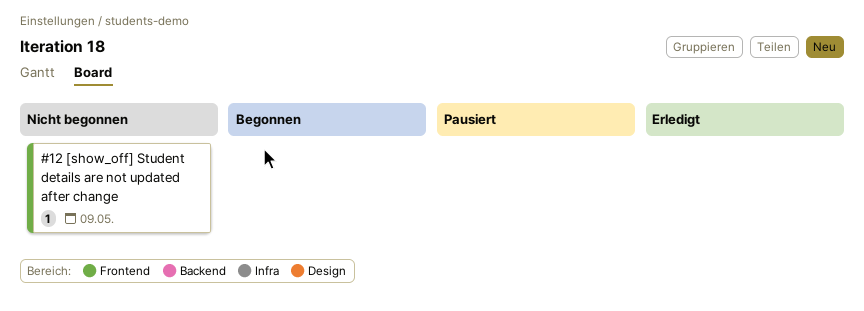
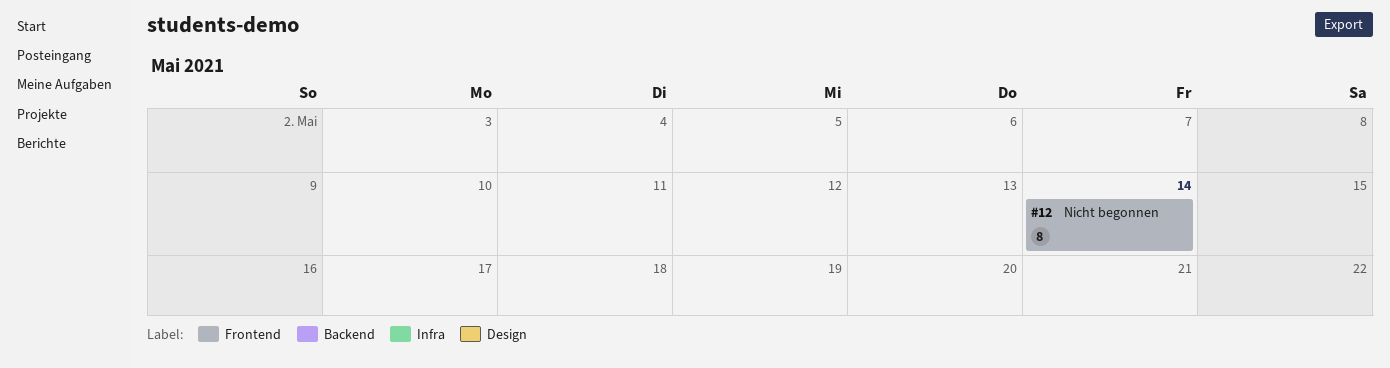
#12, estimate: 1 -> 8
#12, due: May 9 -> May 14

